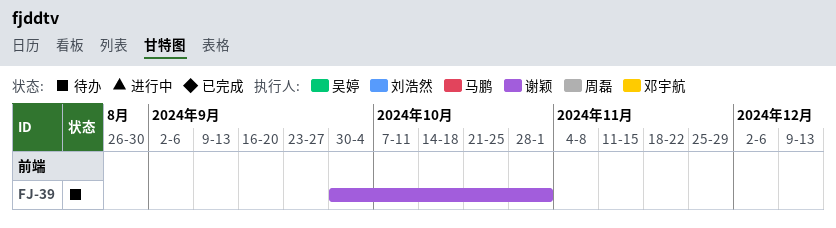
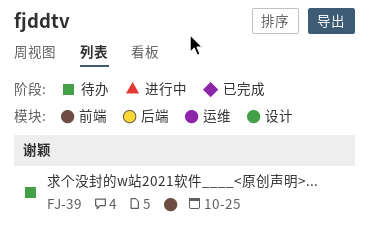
FJ-39, due: Nov 1 -> Oct 25

